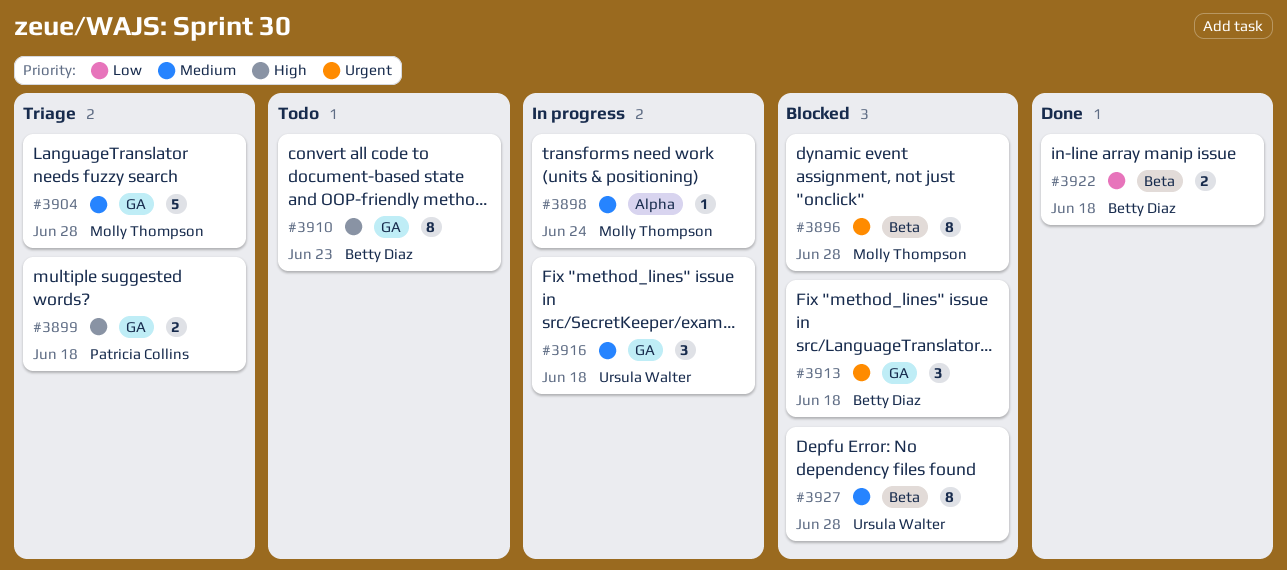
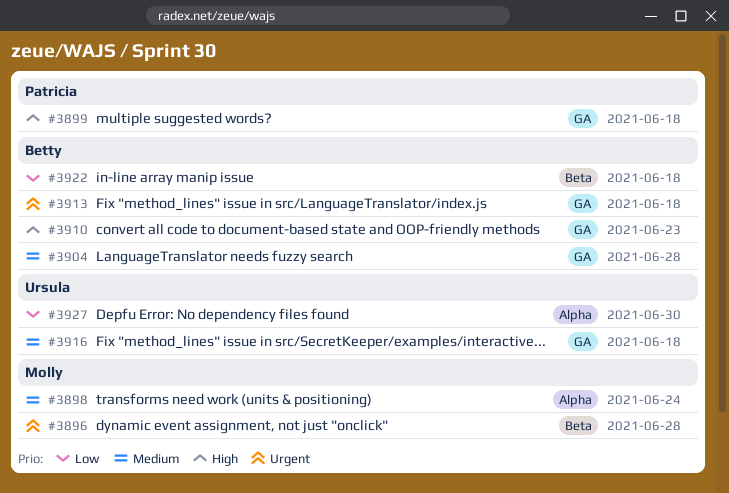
#3904, owner: Molly Thompson -> Betty Diaz
#3927, priority: Medium -> Low
#3927, label: Beta -> Alpha
#3927, due: Jun 28 -> Jun 30

